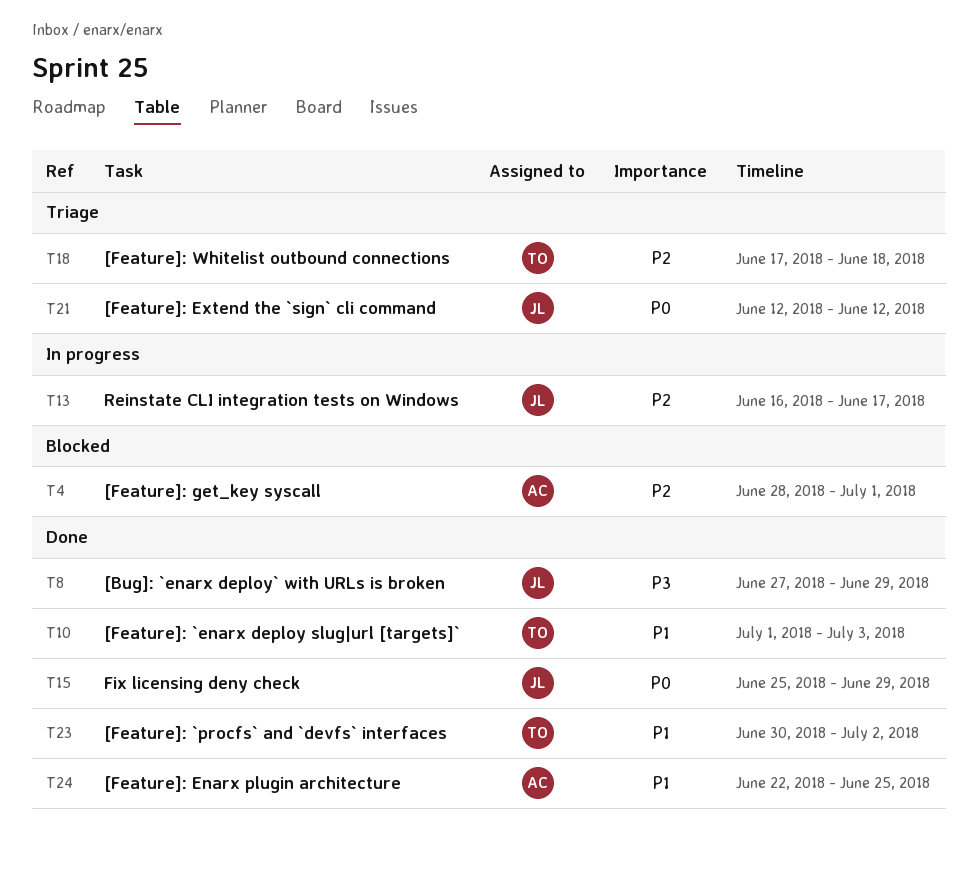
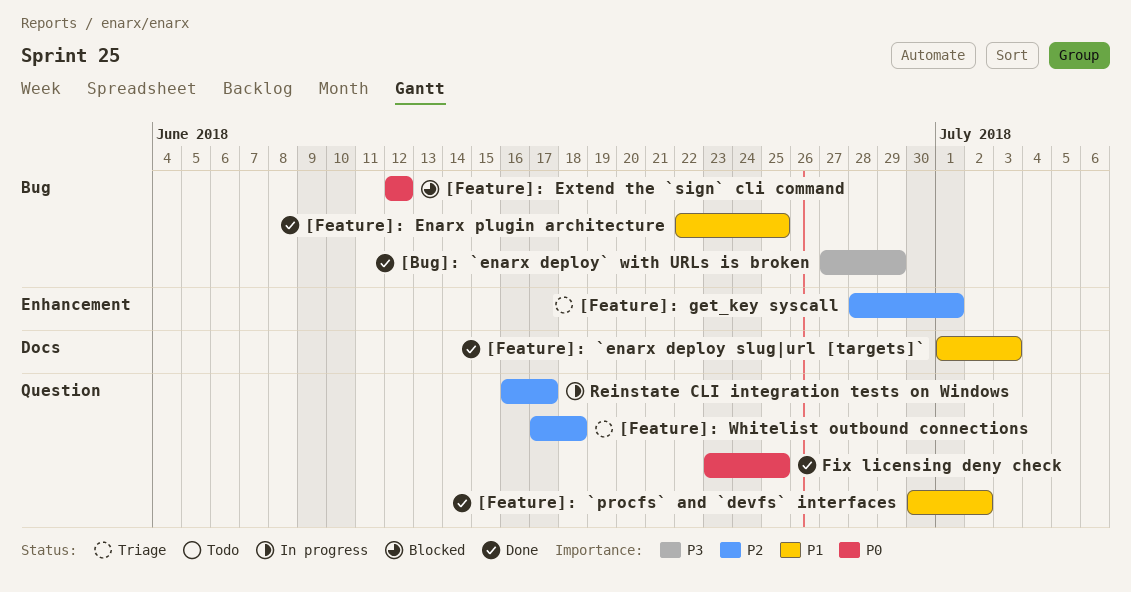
[Feature]: Extend the `sign` cli command, status: Triage -> Blocked
[Feature]: get_key syscall, status: Blocked -> Triage
Fix licensing deny check, start: Jun 25 -> Jun 23
Fix licensing deny check, due: Jun 29 -> Jun 25

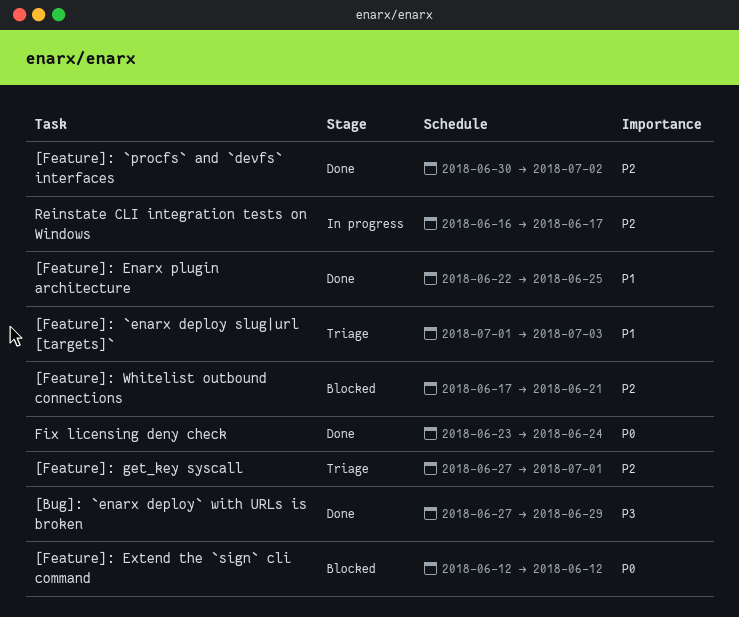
[Feature]: `enarx deploy slug|url [targets]`, status: Done -> Triage
[Feature]: `procfs` and `devfs` interfaces, priority: P1 -> P2
[Feature]: get_key syscall, start: Jun 28 -> Jun 27
[Feature]: Whitelist outbound connections, status: Triage -> Blocked
[Feature]: Whitelist outbound connections, due: Jun 18 -> Jun 21
Fix licensing deny check, due: Jun 25 -> Jun 24

